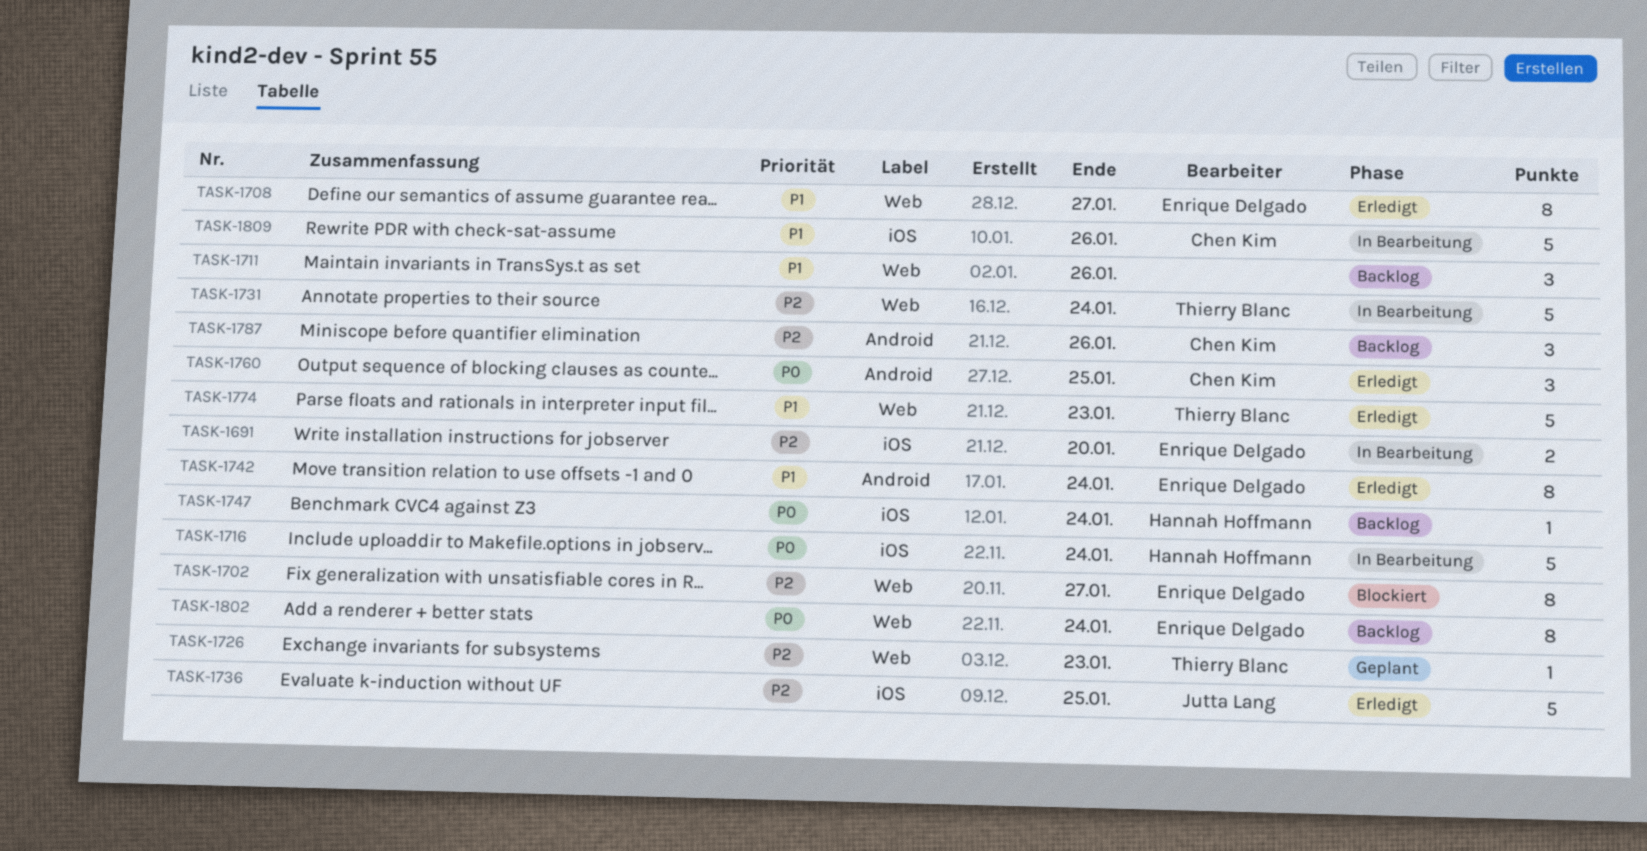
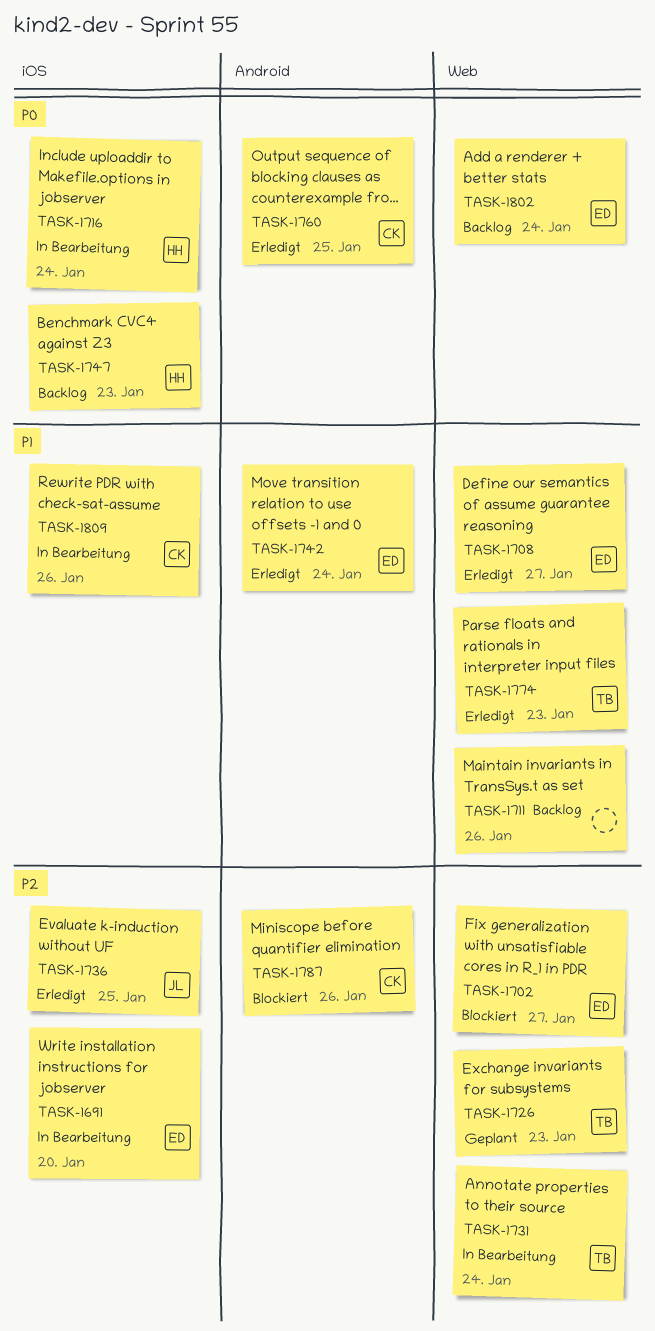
TASK-1747, due: Jan 24 -> Jan 23
TASK-1787, status: Backlog -> Blockiert

